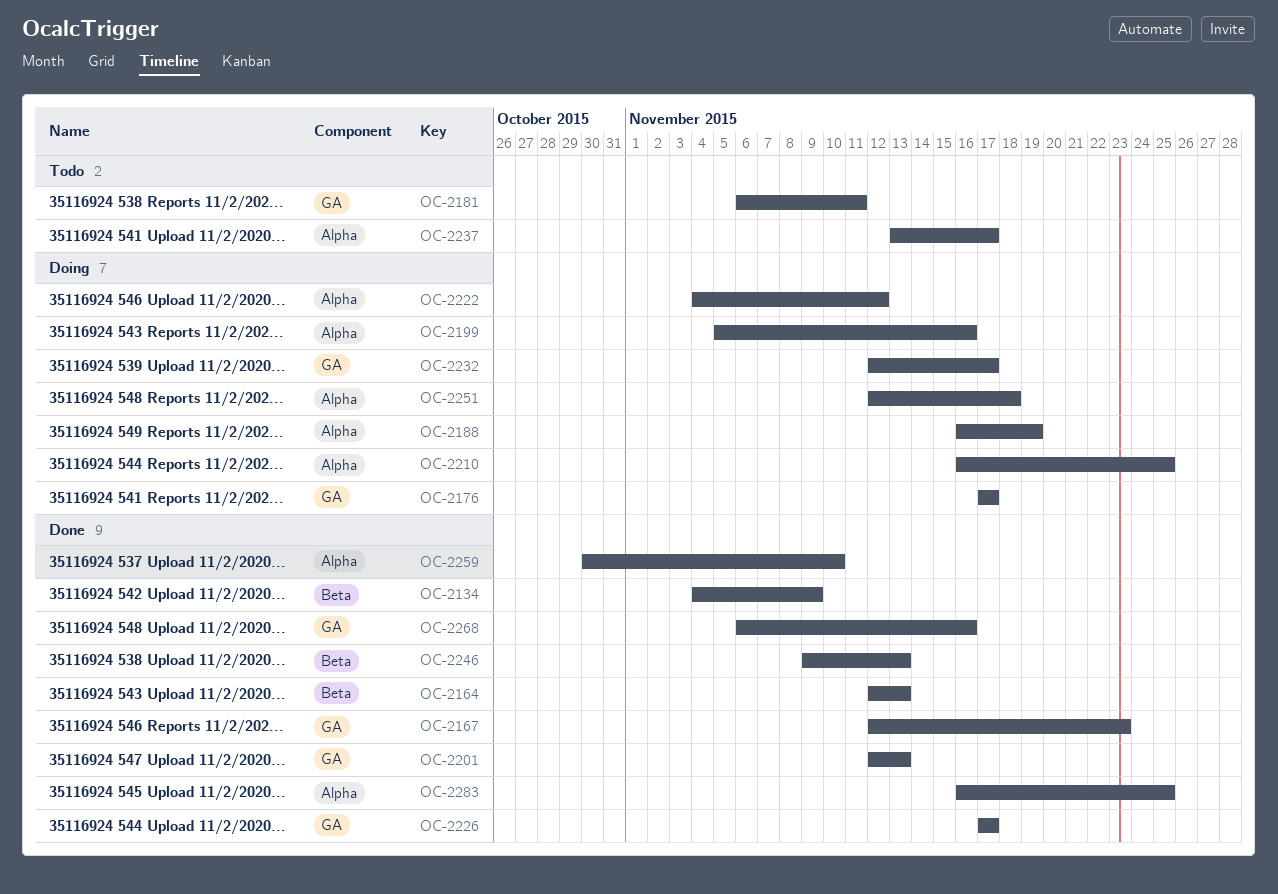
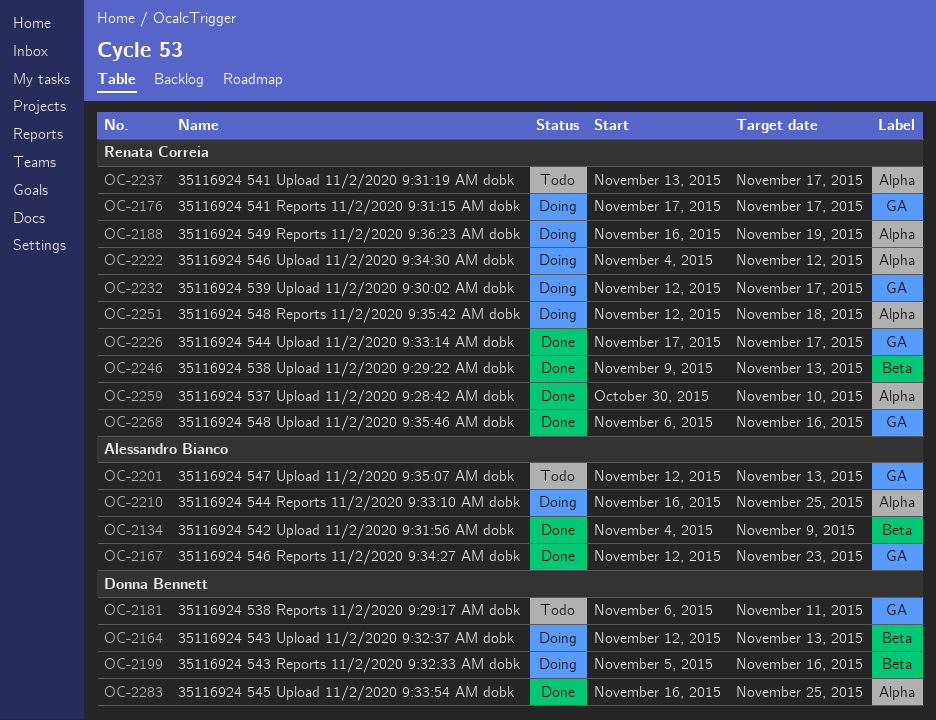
OC-2164, status: Done -> Doing
OC-2199, label: Alpha -> Beta
OC-2201, status: Done -> Todo

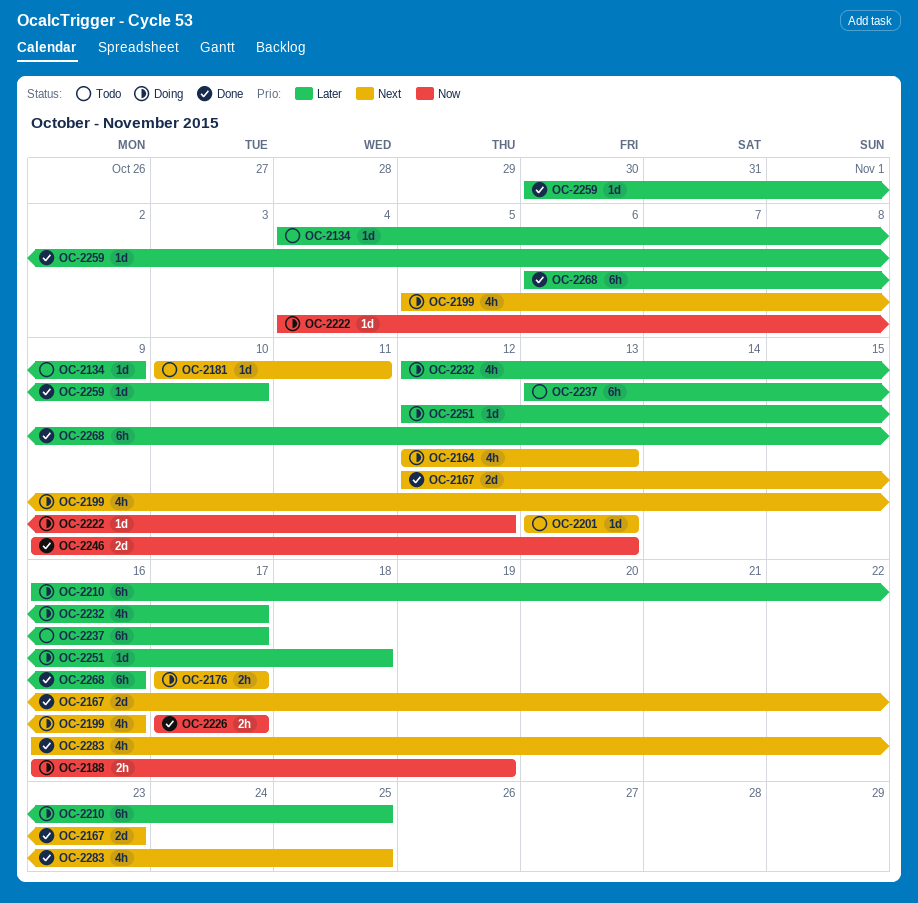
OC-2134, status: Done -> Todo
OC-2181, start: Nov 6 -> Nov 10
OC-2201, start: Nov 12 -> Nov 13

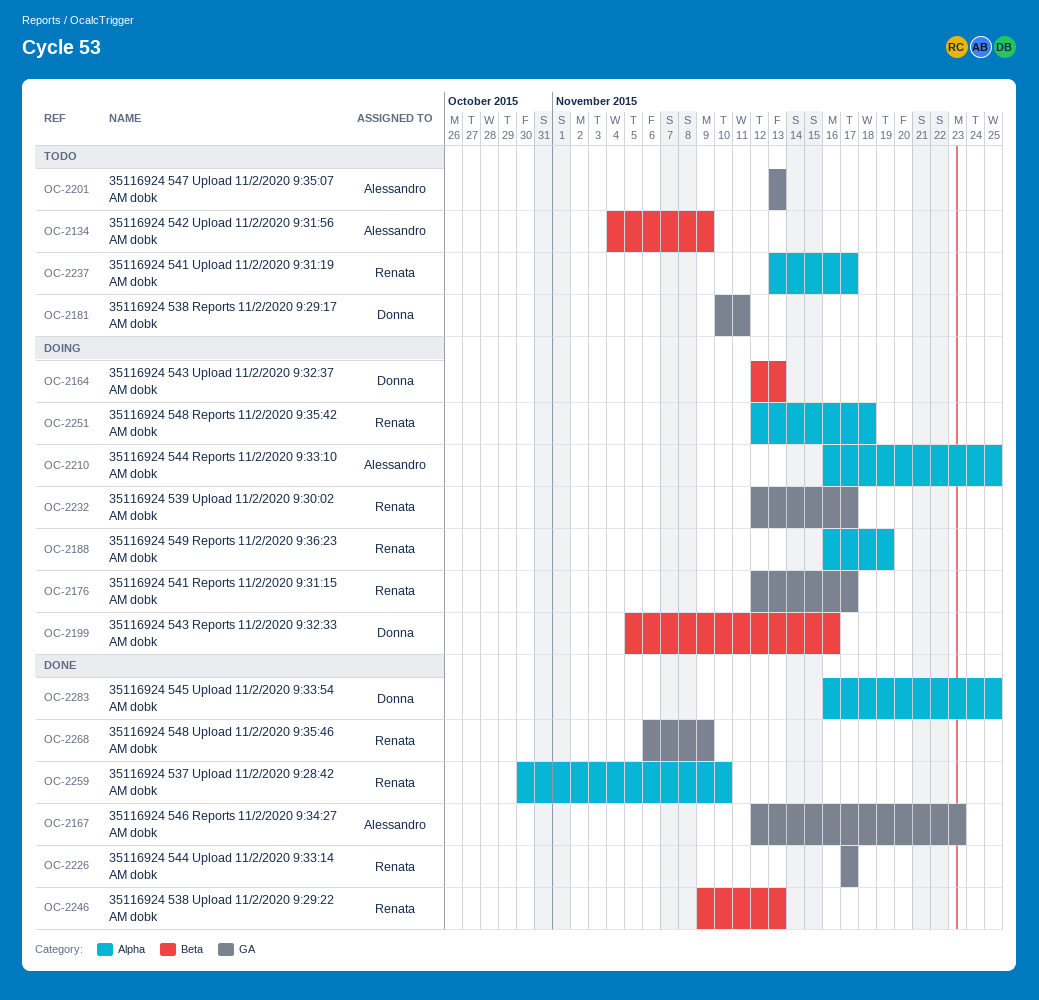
OC-2176, start: Nov 17 -> Nov 12
OC-2222: present -> none
OC-2268, due: Nov 16 -> Nov 9

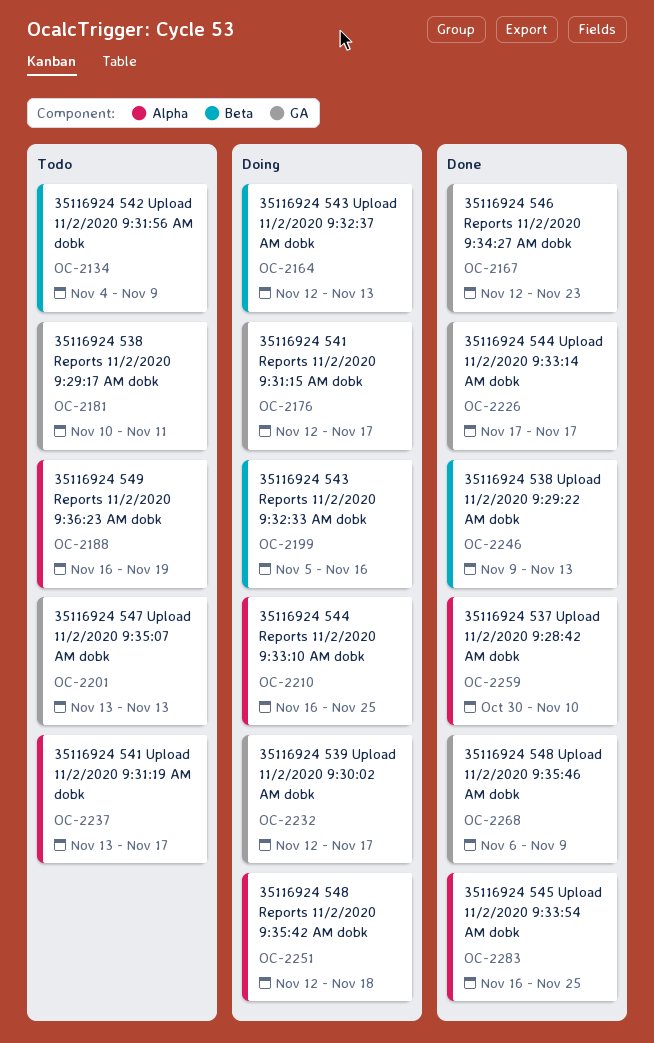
OC-2188, status: Doing -> Todo

